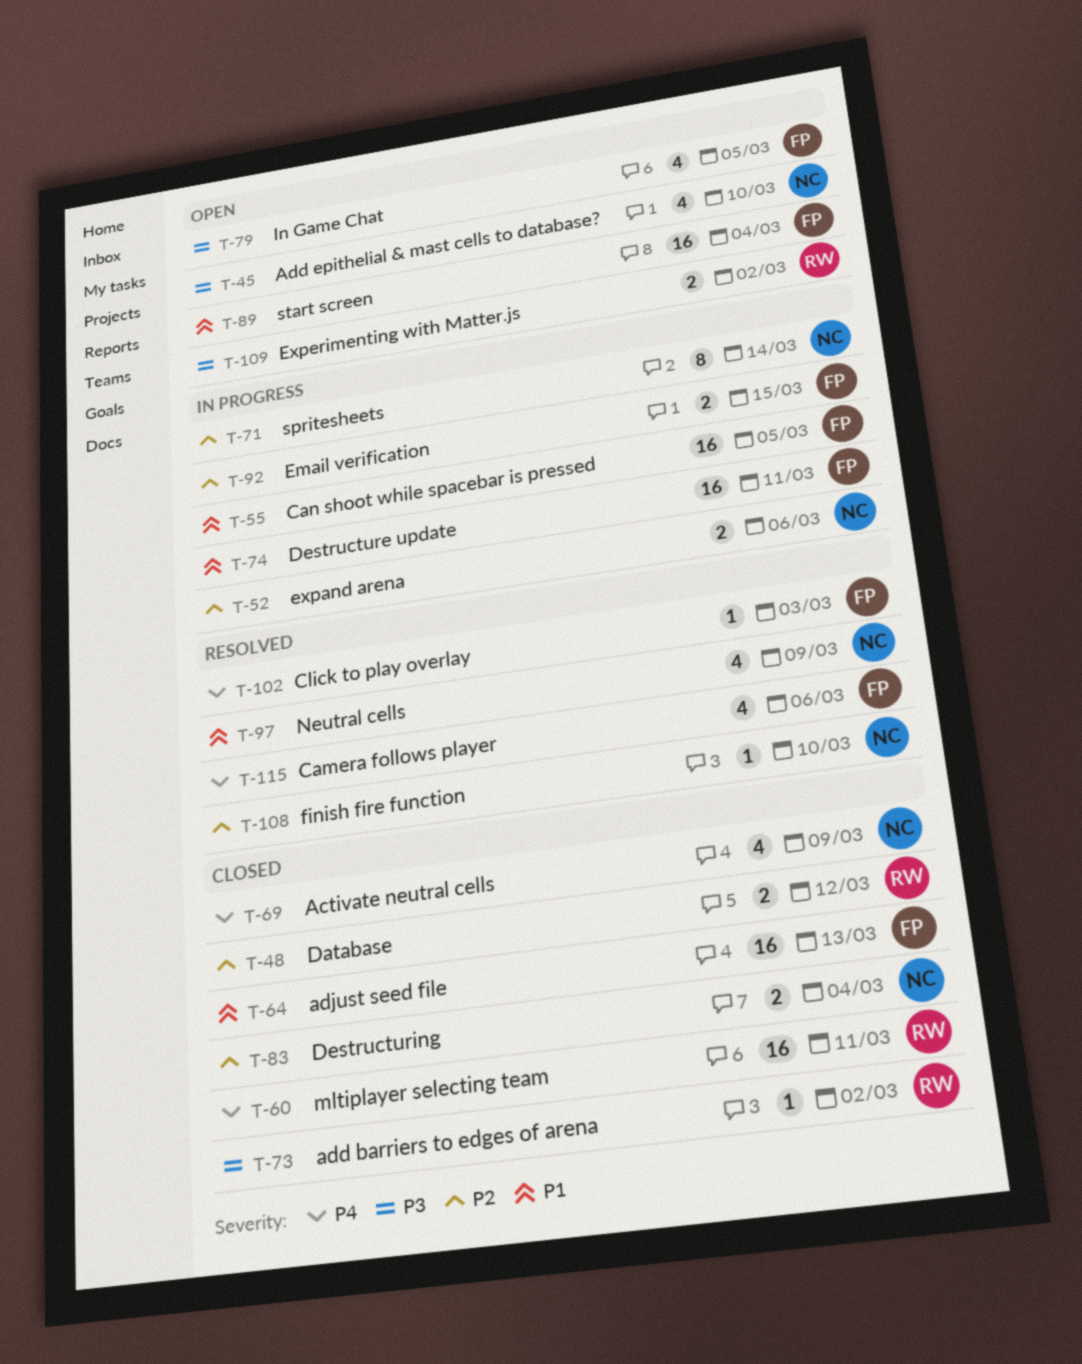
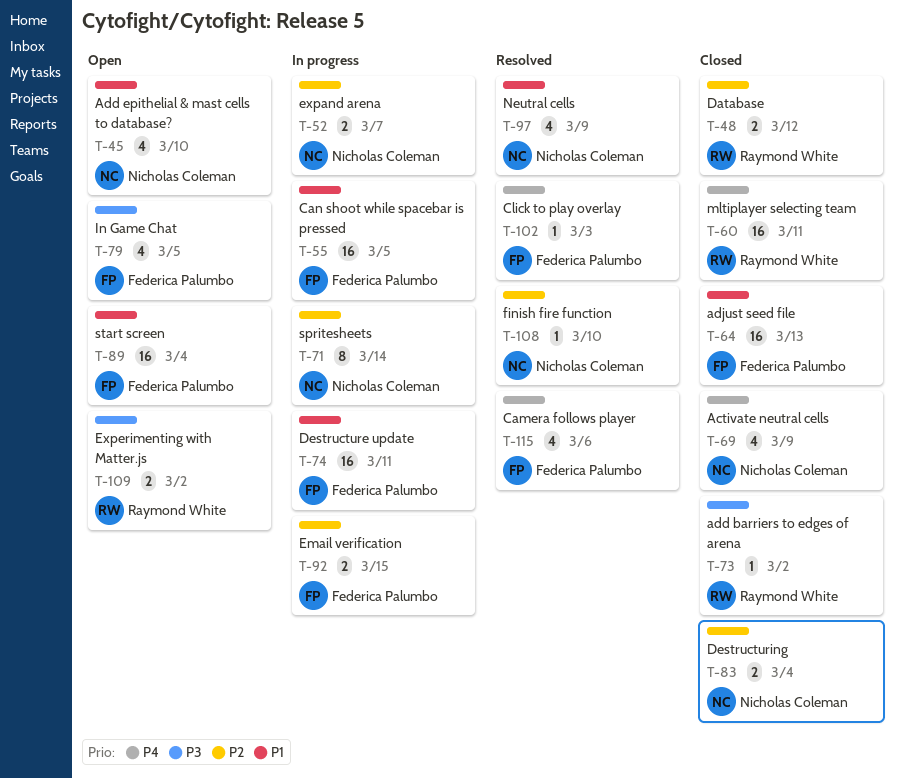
T-45, priority: P3 -> P1
T-52, due: Mar 6 -> Mar 7

